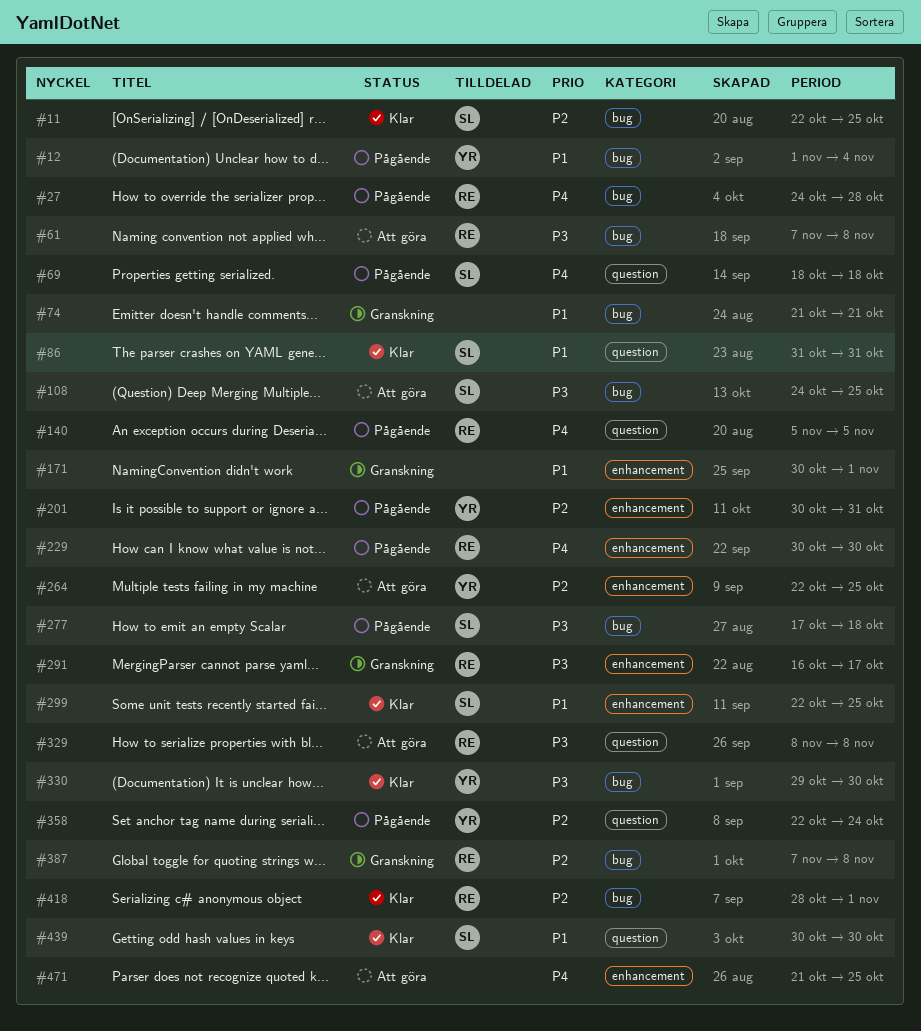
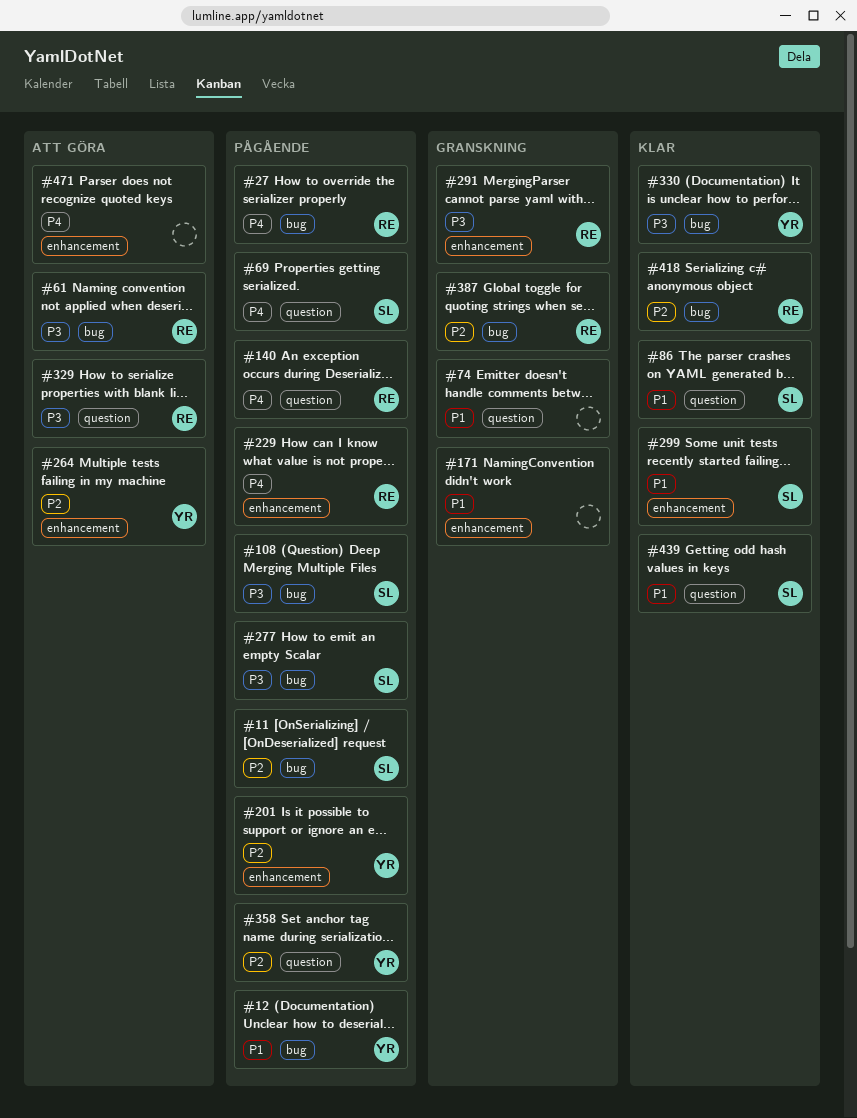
#11, status: Klar -> Pågående
#74, label: bug -> question
#108, status: Att göra -> Pågående

